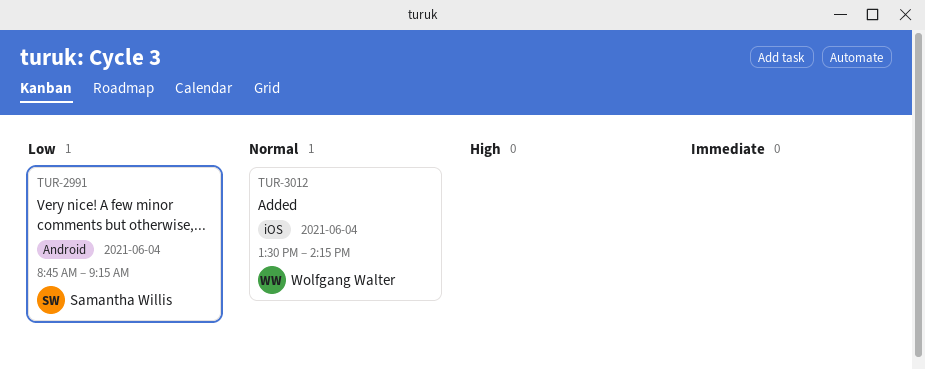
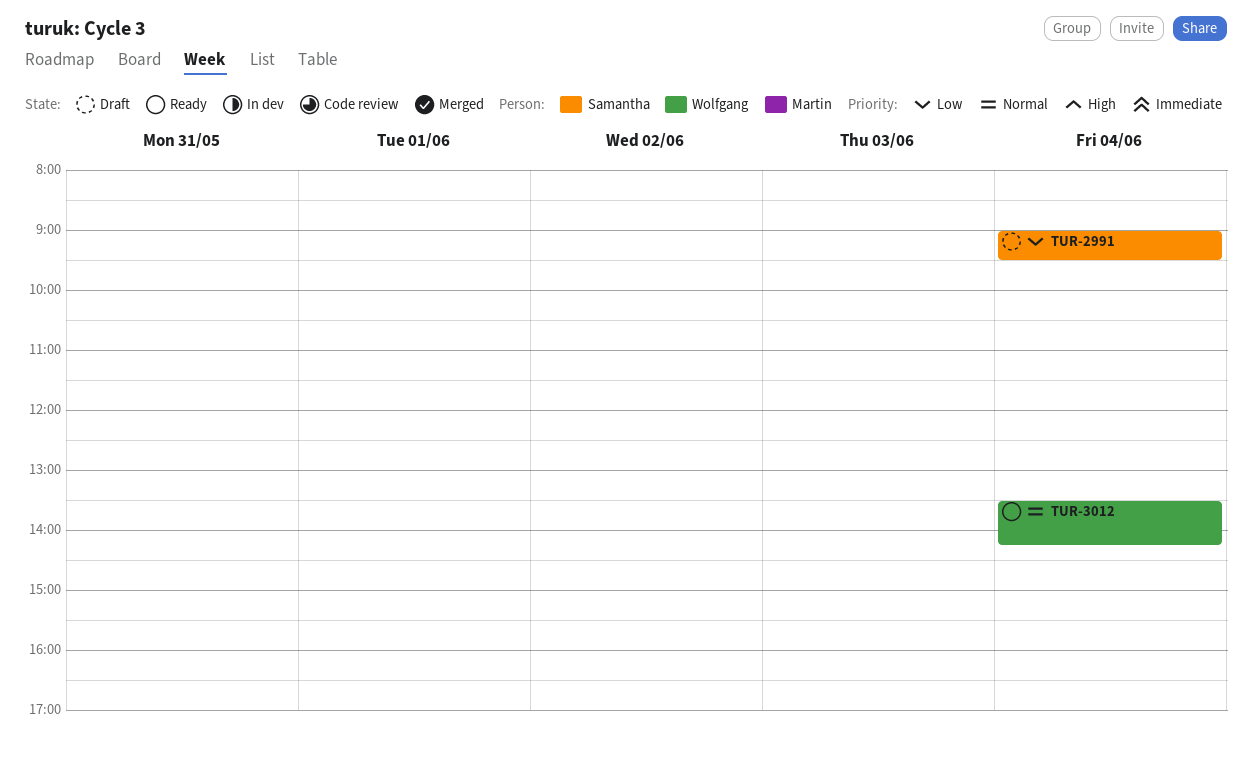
TUR-2991, begins: 08:45 -> 09:00
TUR-2991, ends: 09:15 -> 09:30

